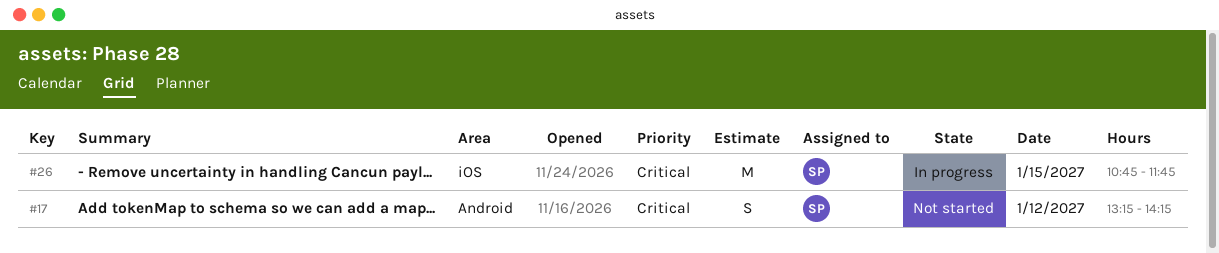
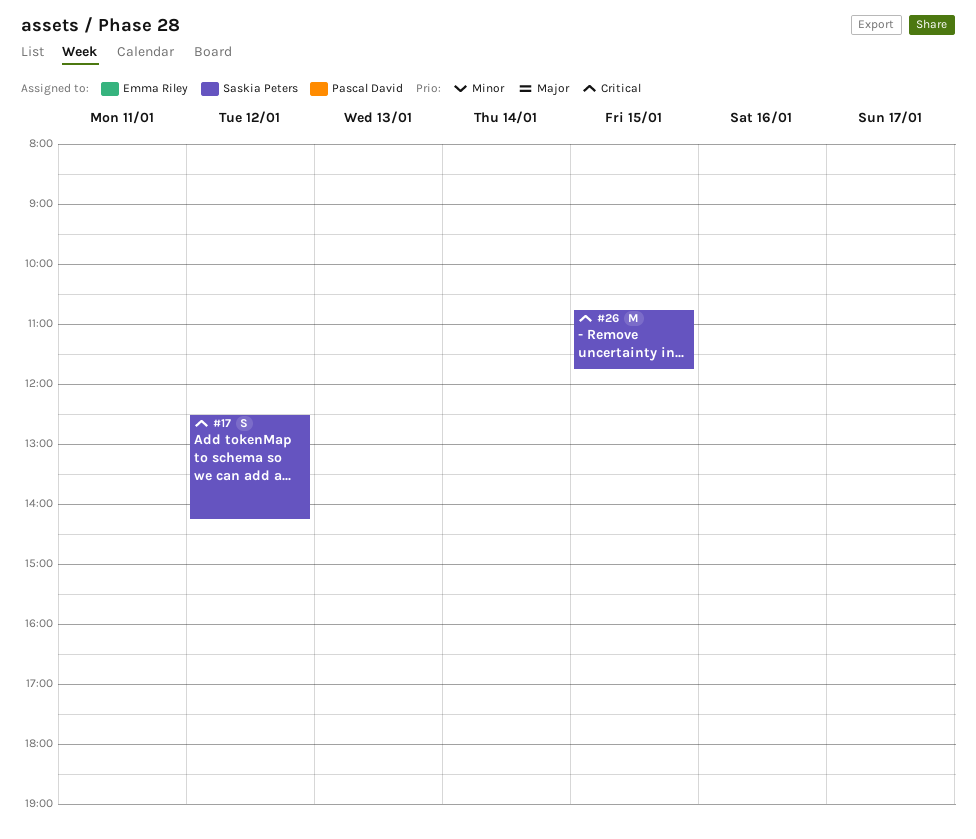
#17, begins: 13:15 -> 12:30

